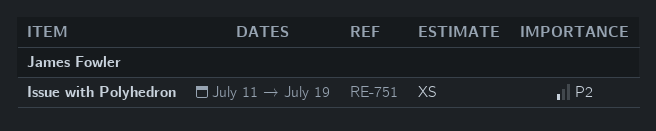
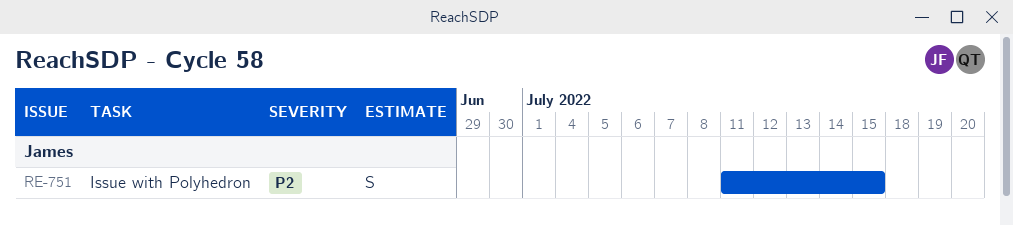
RE-751, estimate: XS -> S
RE-751, due: Jul 19 -> Jul 15

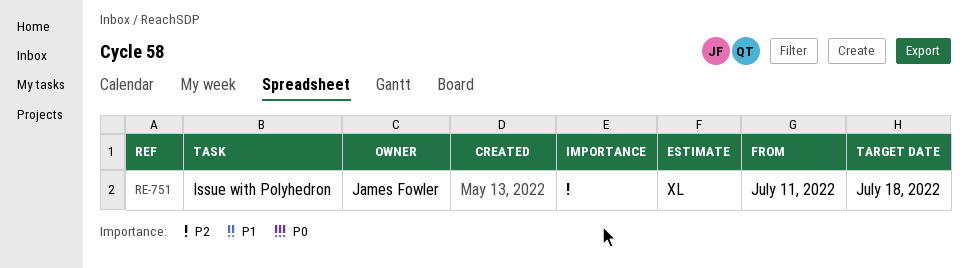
RE-751, estimate: S -> XL
RE-751, due: Jul 15 -> Jul 18

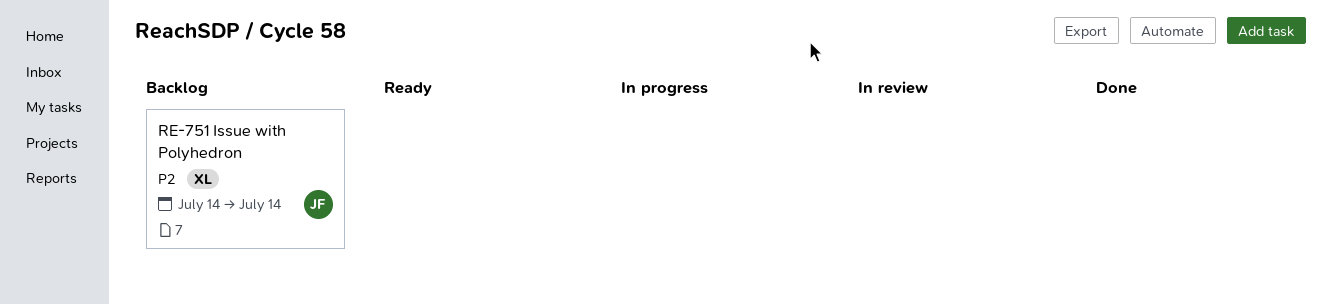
RE-751, start: Jul 11 -> Jul 14
RE-751, due: Jul 18 -> Jul 14

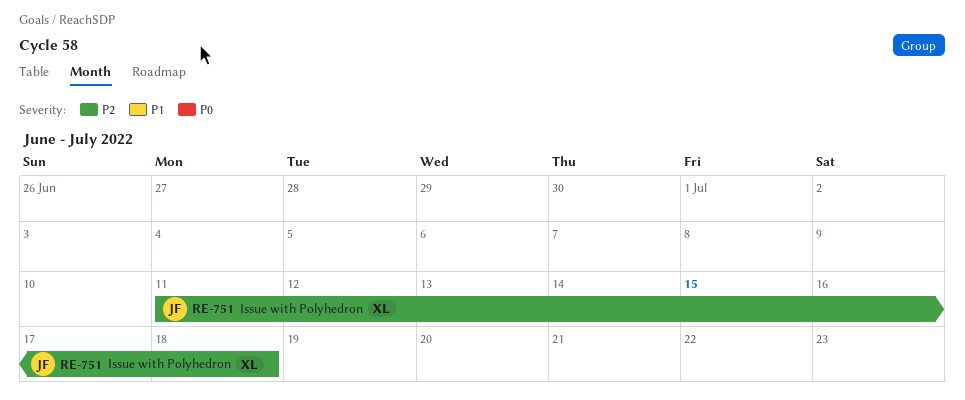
RE-751, start: Jul 14 -> Jul 11
RE-751, due: Jul 14 -> Jul 18

